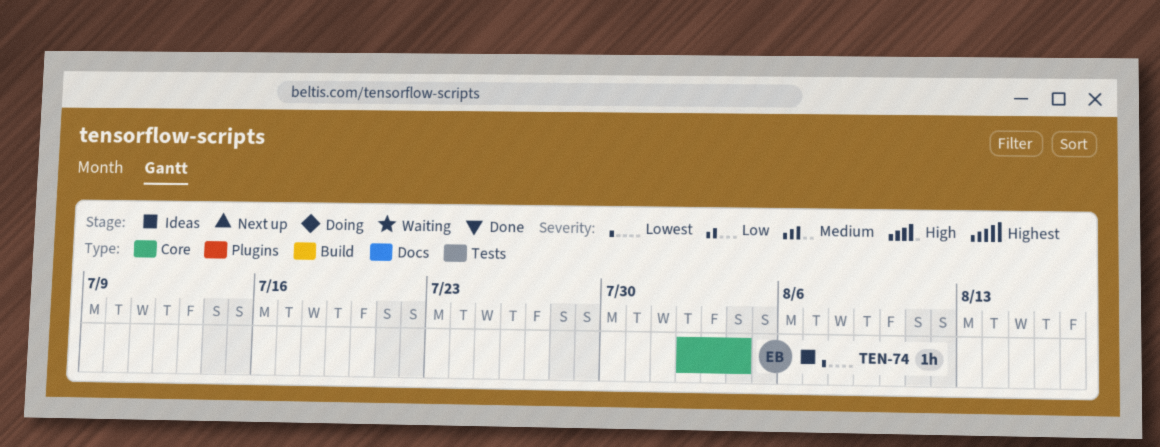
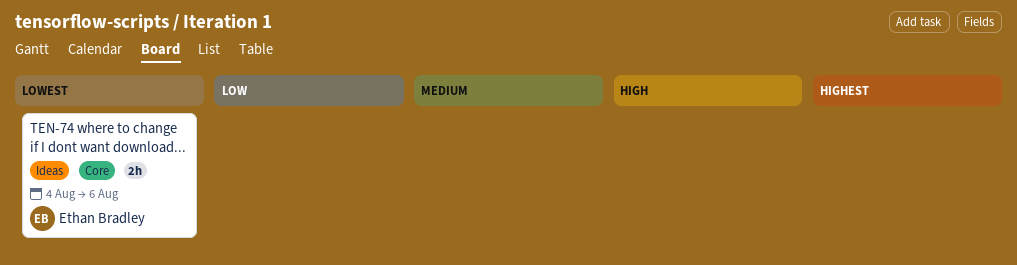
TEN-74, estimate: 1h -> 2h
TEN-74, start: Aug 2 -> Aug 4
TEN-74, due: Aug 4 -> Aug 6

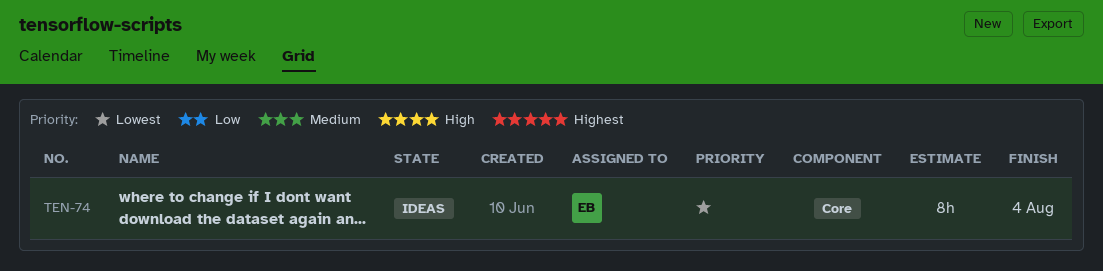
TEN-74, estimate: 2h -> 8h
TEN-74, due: Aug 6 -> Aug 4

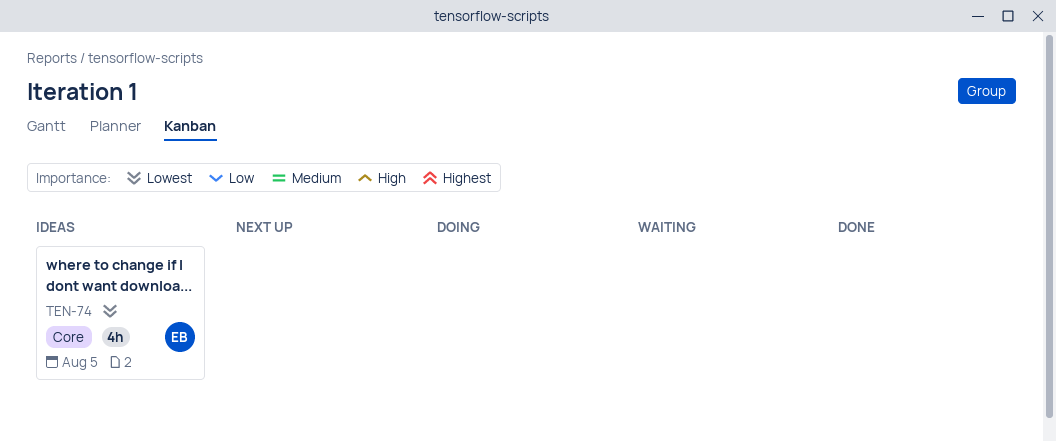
TEN-74, estimate: 8h -> 4h
TEN-74, due: Aug 4 -> Aug 5

